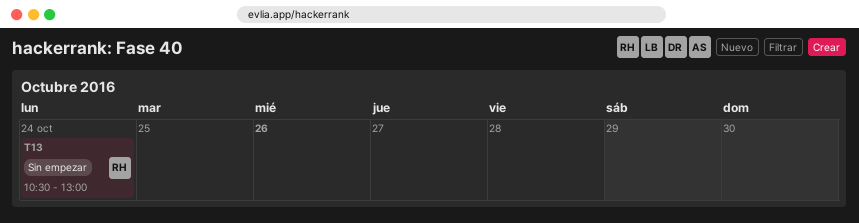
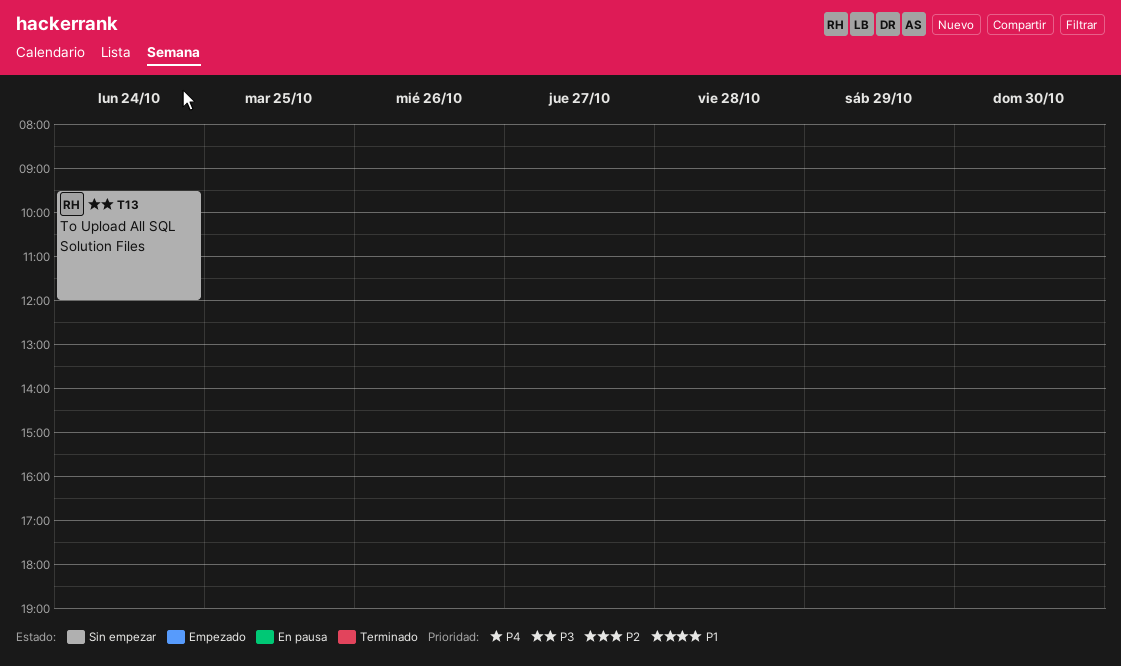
T13, begins: 10:30 -> 09:30
T13, ends: 13:00 -> 12:00

